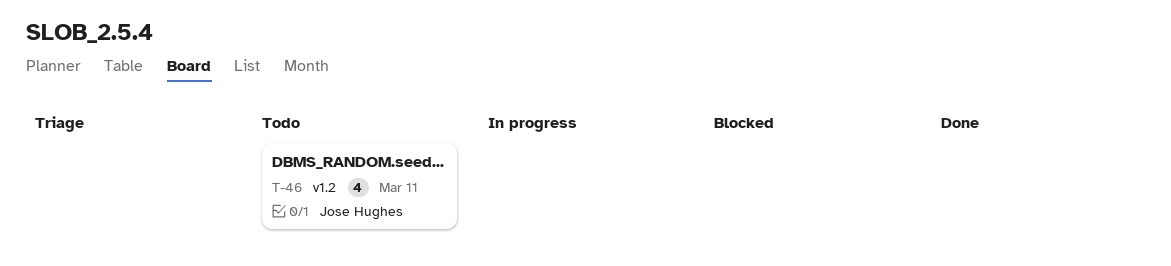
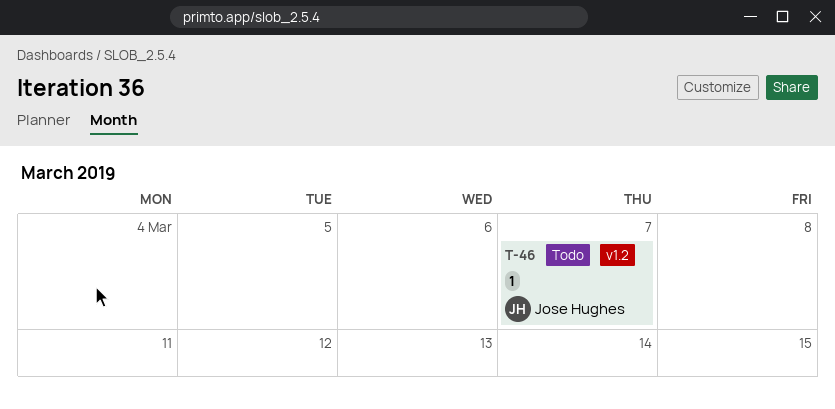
T-46, estimate: 4 -> 1
T-46, due: Mar 11 -> Mar 7

